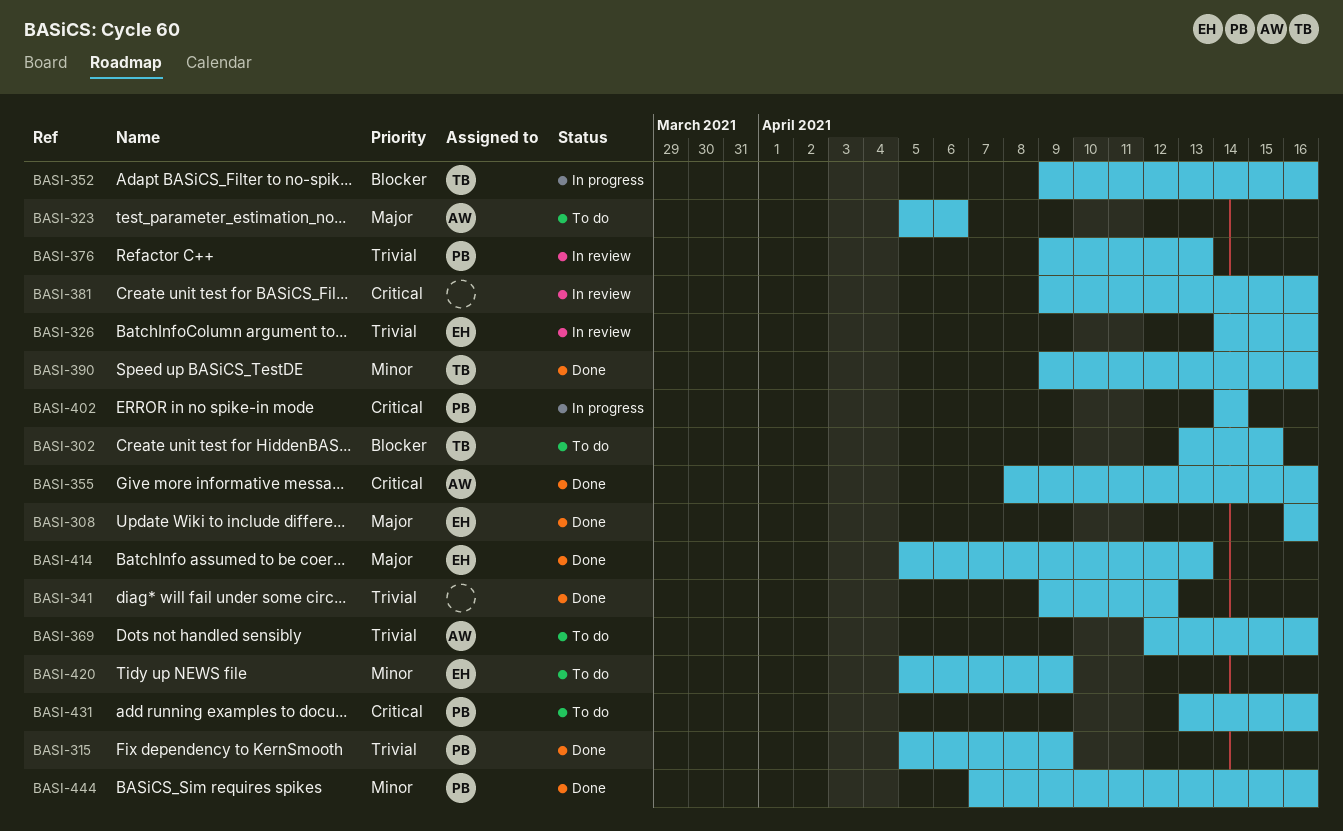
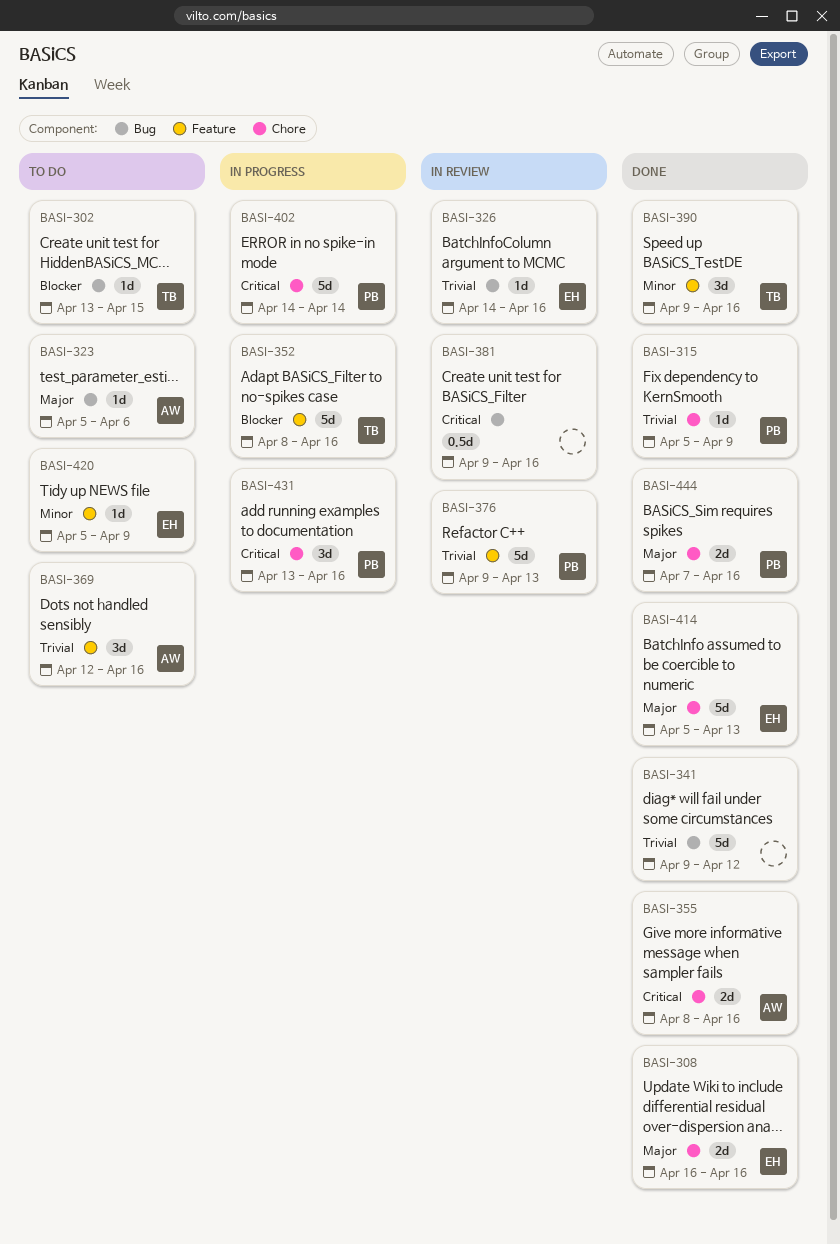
BASI-352, start: Apr 9 -> Apr 8
BASI-431, status: To do -> In progress
BASI-444, priority: Minor -> Major

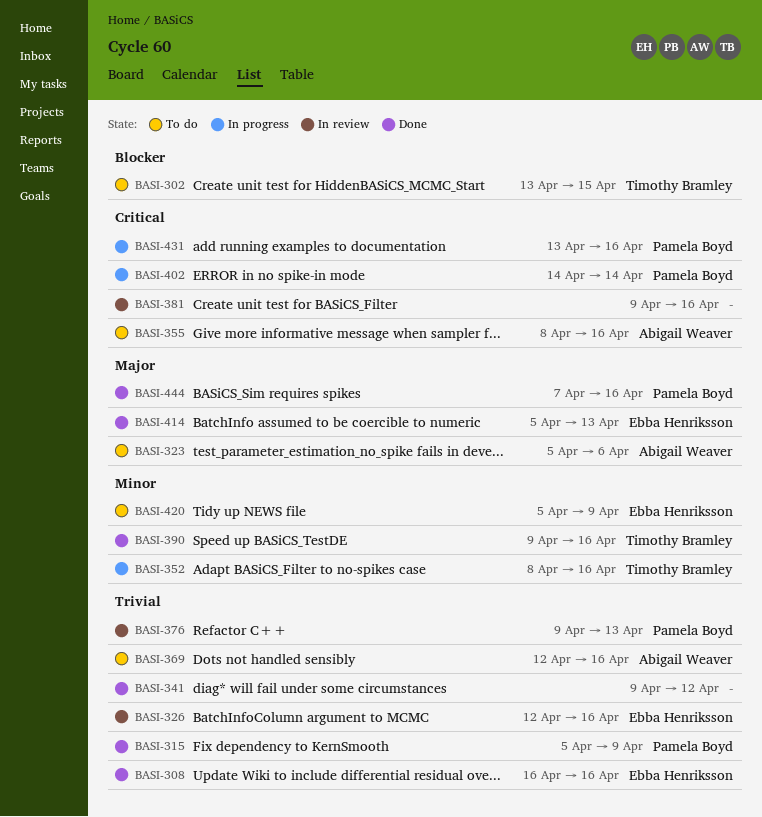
BASI-308, priority: Major -> Trivial
BASI-326, start: Apr 14 -> Apr 12
BASI-352, priority: Blocker -> Minor
BASI-355, status: Done -> To do

